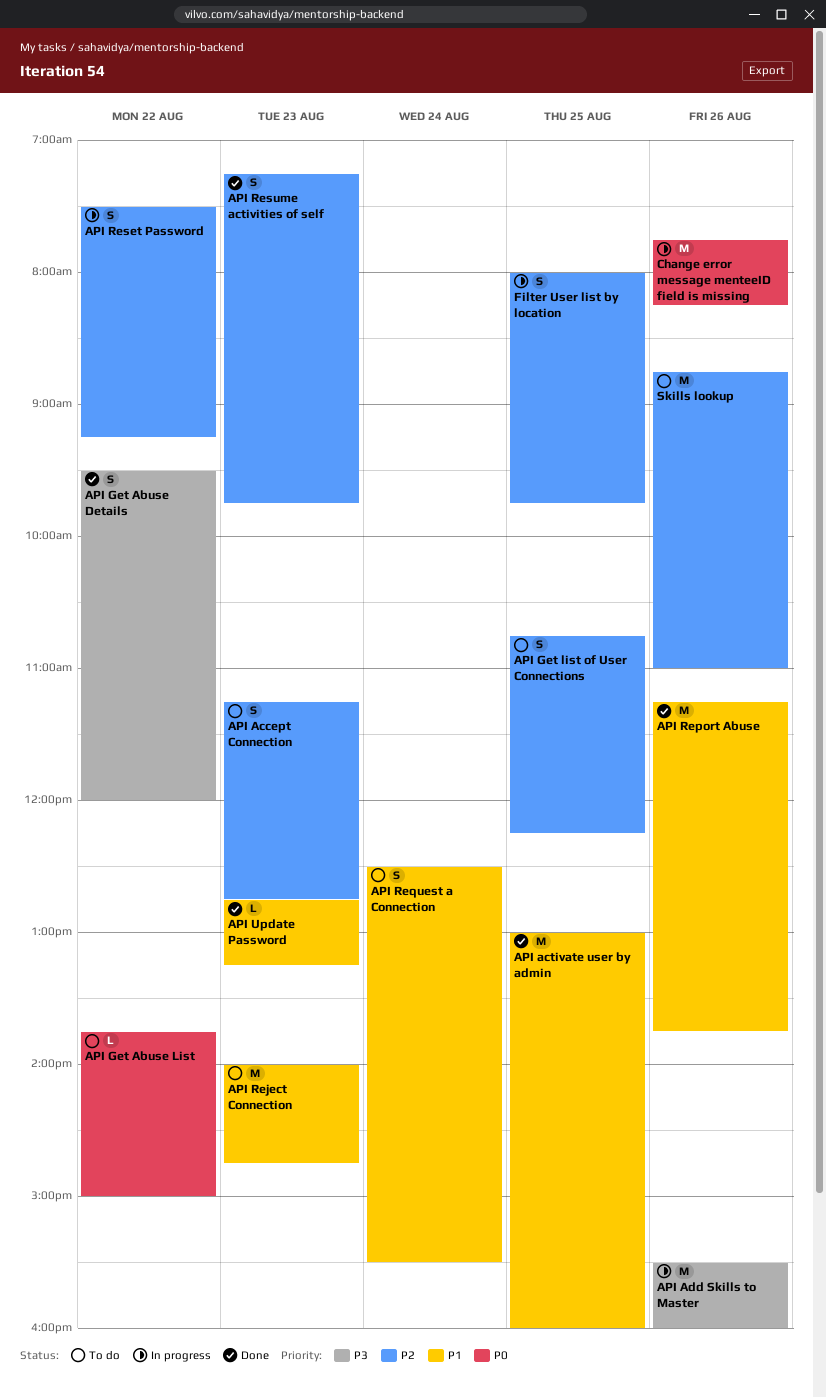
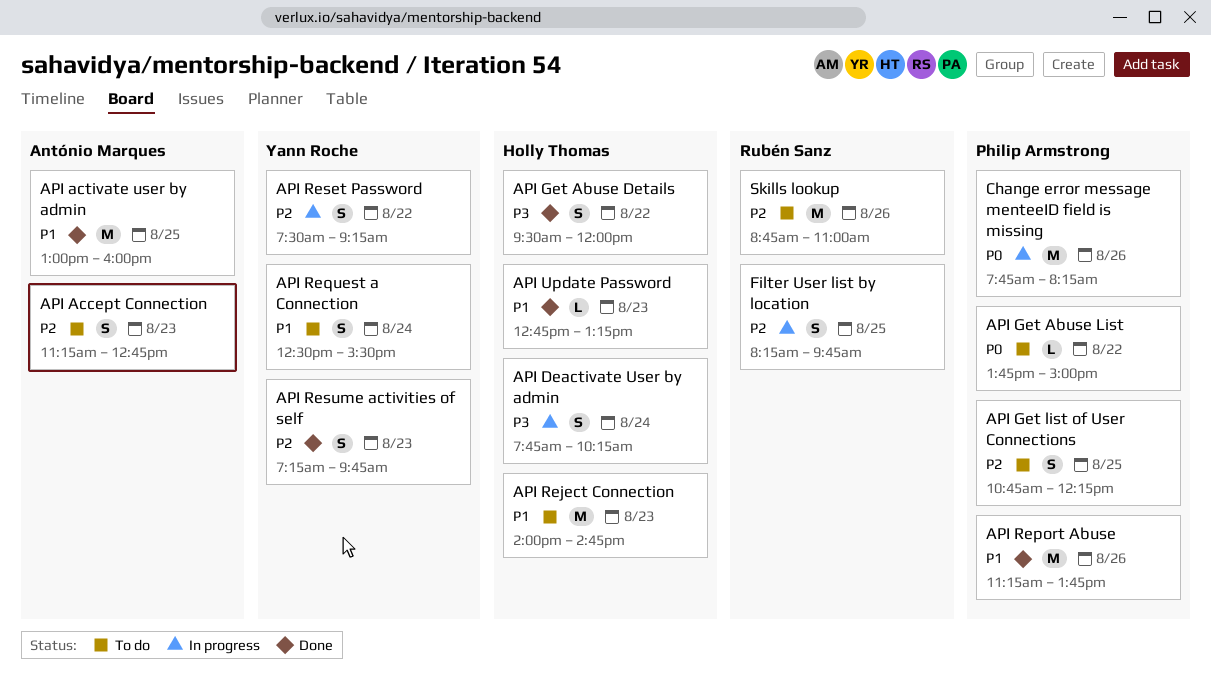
API Add Skills to Master: present -> none
API Deactivate User by admin: none -> present
Filter User list by location, begins: 08:00 -> 08:15

